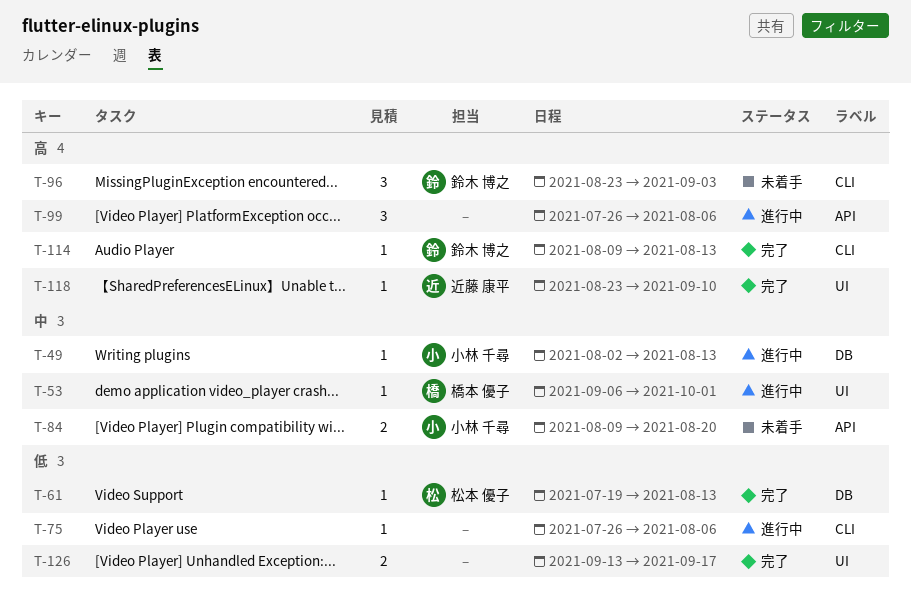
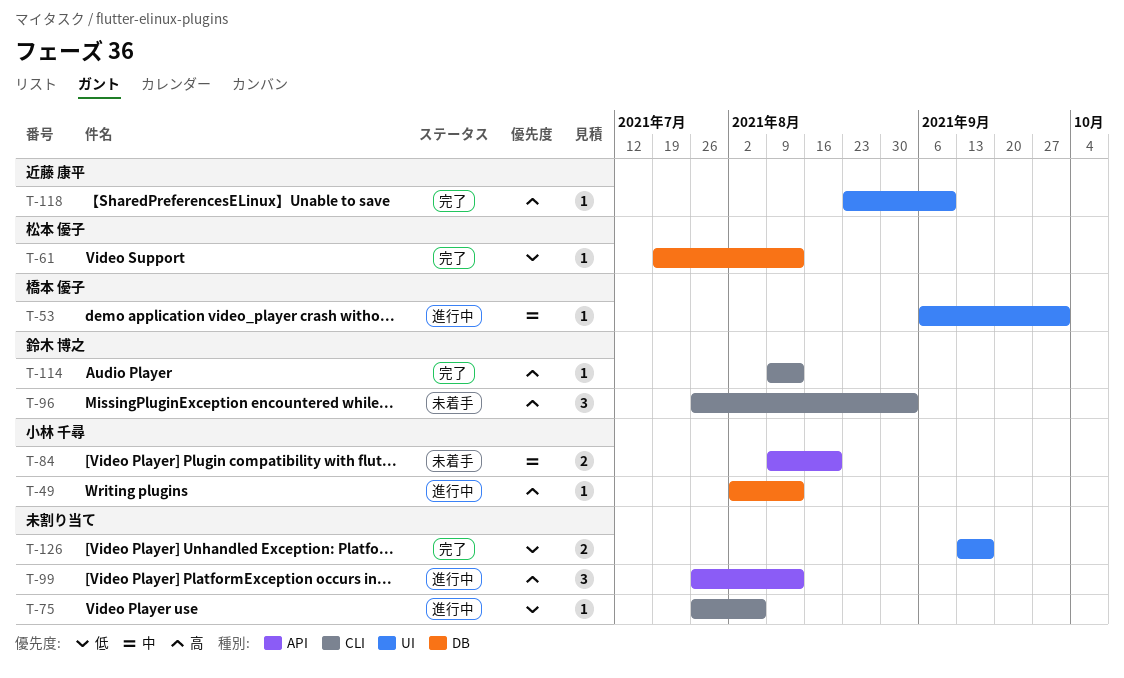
T-49, priority: 中 -> 高
T-96, start: Aug 23 -> Jul 26
T-99, due: Aug 6 -> Aug 13

